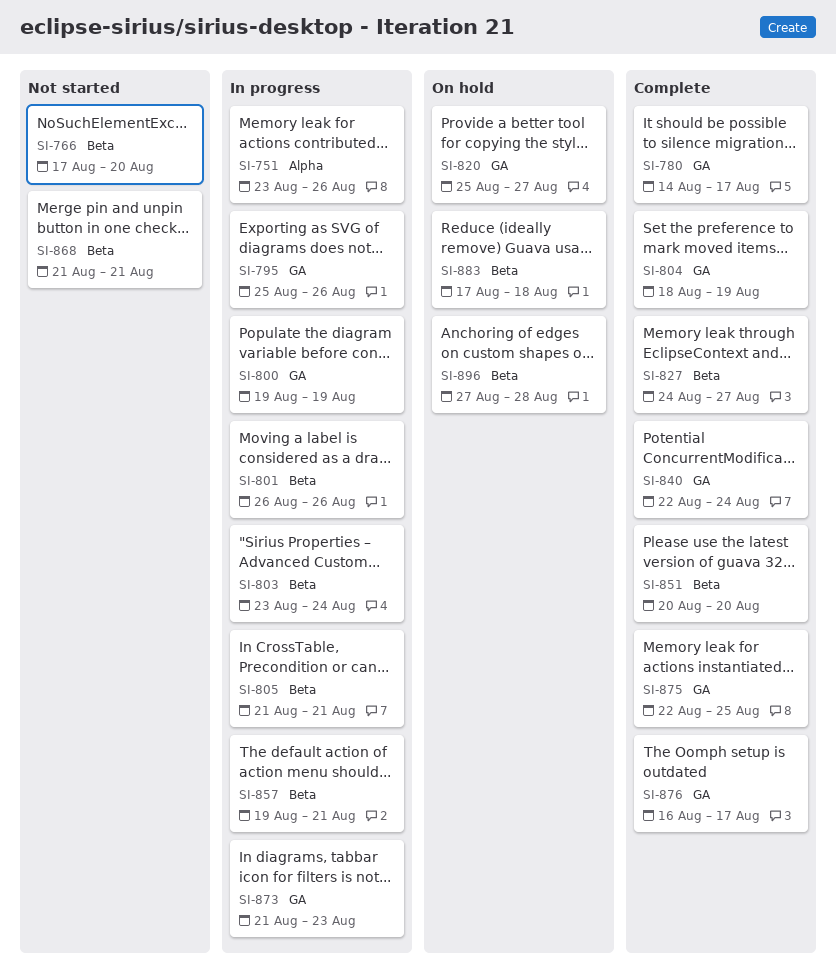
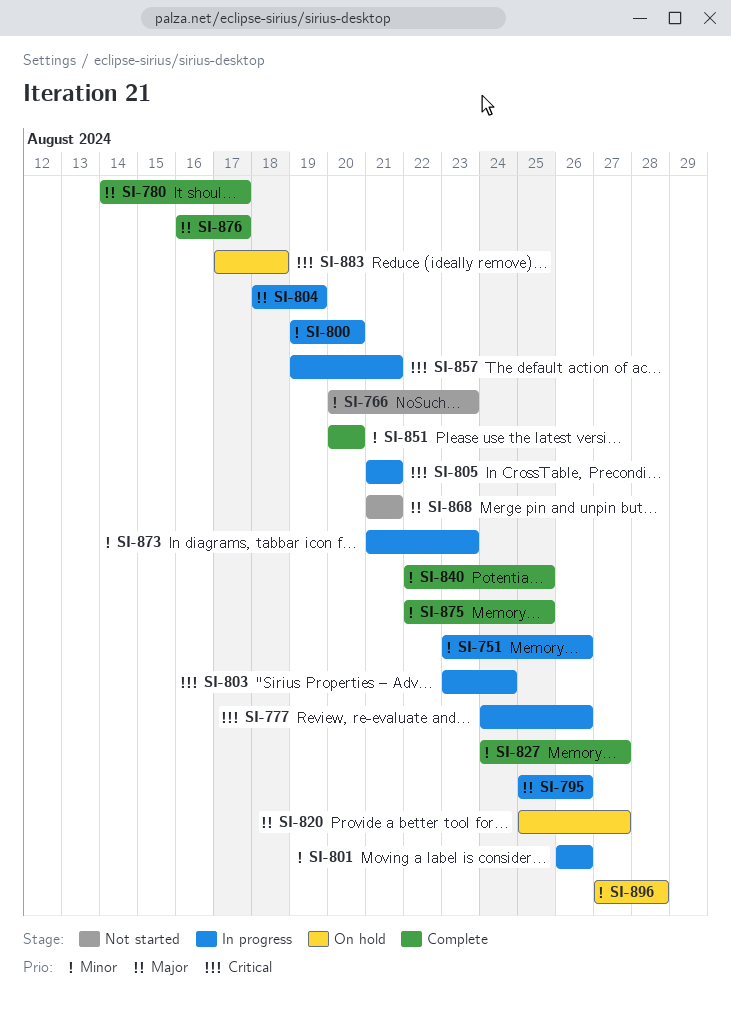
SI-766, start: Aug 17 -> Aug 20
SI-766, due: Aug 20 -> Aug 23
SI-777: none -> present
SI-800, due: Aug 19 -> Aug 20
SI-804, status: Complete -> In progress
SI-840, due: Aug 24 -> Aug 25

